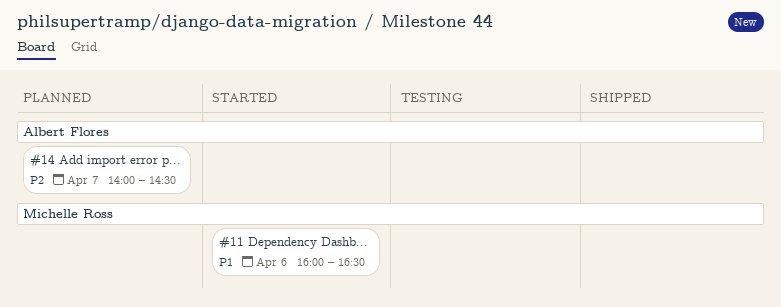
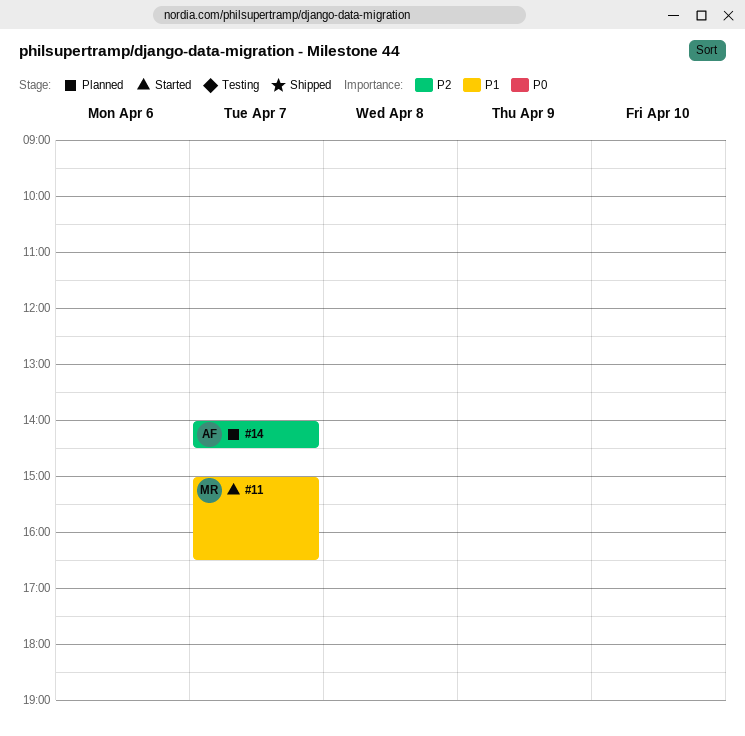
#11, day: Apr 6 -> Apr 7
#11, begins: 16:00 -> 15:00

